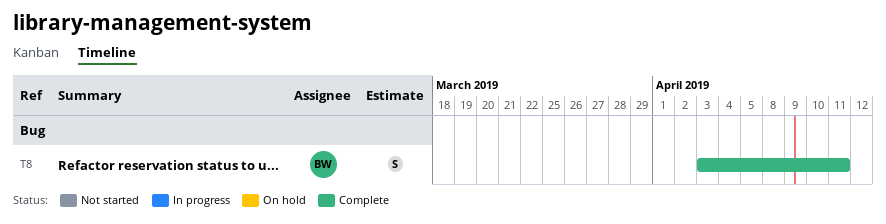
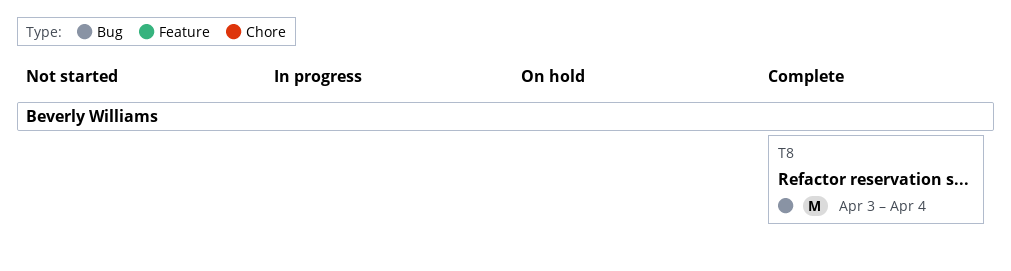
T8, estimate: S -> M
T8, due: Apr 11 -> Apr 4

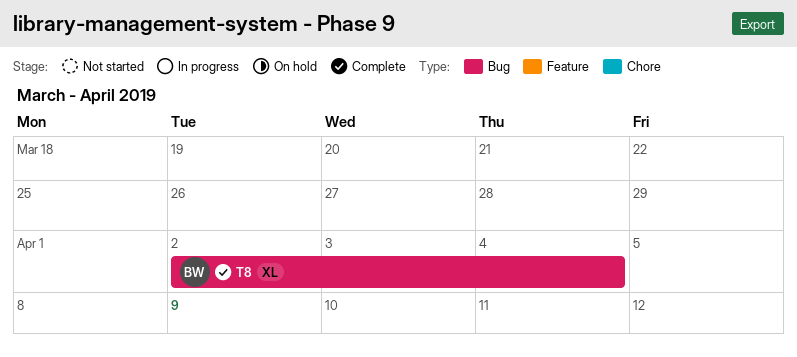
T8, estimate: M -> XL
T8, start: Apr 3 -> Apr 2

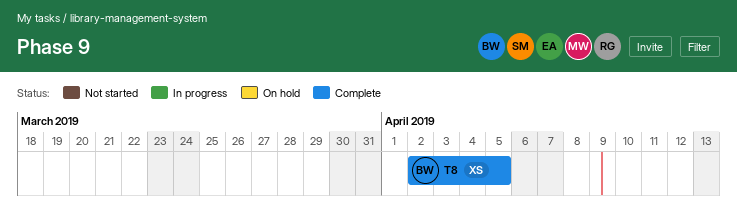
T8, estimate: XL -> XS
T8, due: Apr 4 -> Apr 5

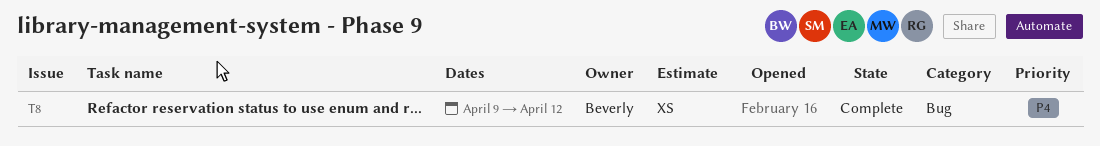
T8, start: Apr 2 -> Apr 9
T8, due: Apr 5 -> Apr 12

